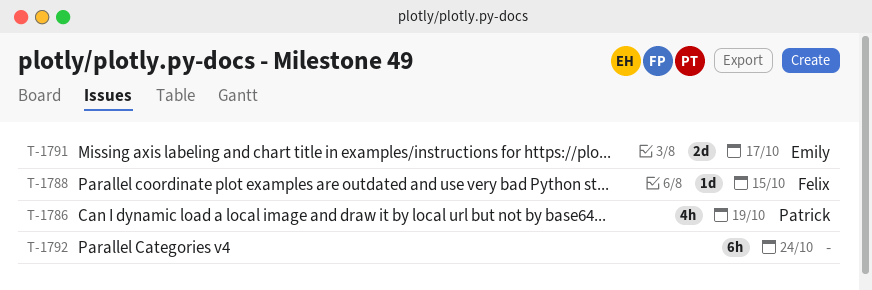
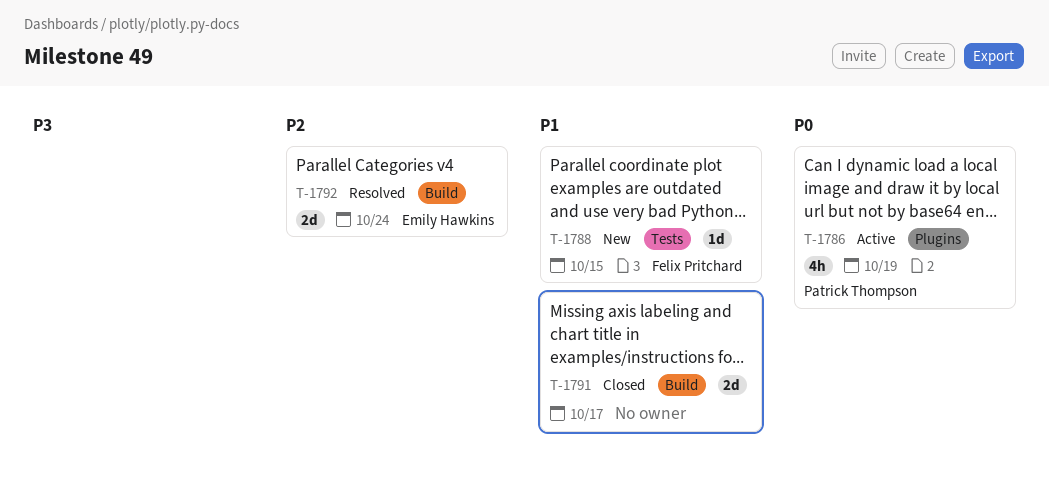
T-1791, owner: Emily Hawkins -> none
T-1792, owner: none -> Emily Hawkins
T-1792, estimate: 6h -> 2d

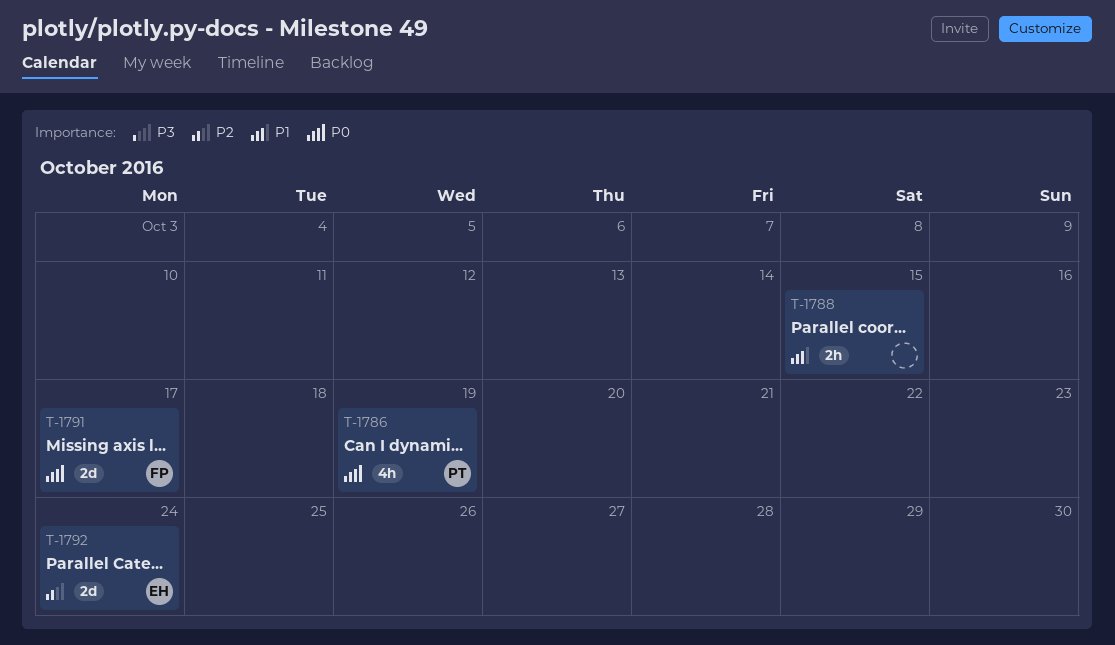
T-1788, owner: Felix Pritchard -> none
T-1788, estimate: 1d -> 2h
T-1791, owner: none -> Felix Pritchard
T-1791, priority: P1 -> P0

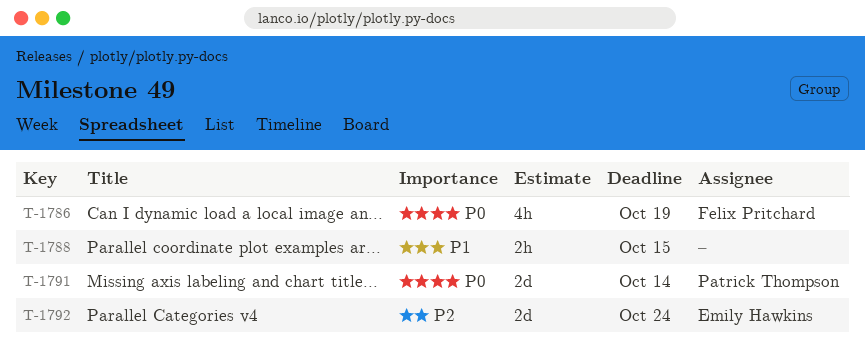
T-1786, owner: Patrick Thompson -> Felix Pritchard
T-1791, owner: Felix Pritchard -> Patrick Thompson
T-1791, due: Oct 17 -> Oct 14

